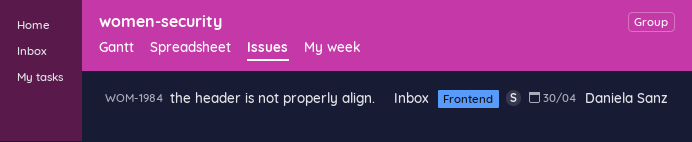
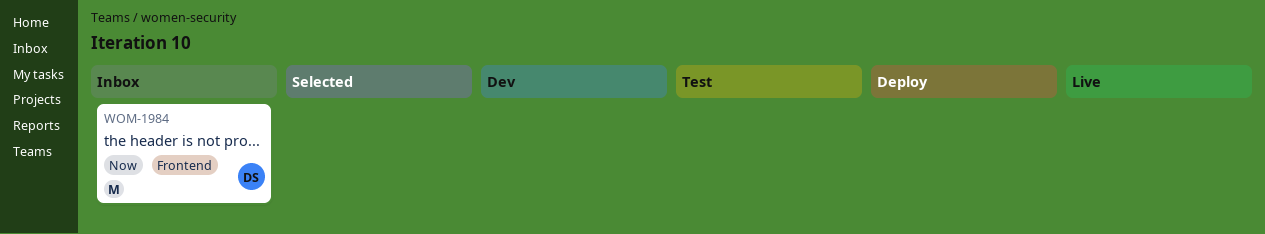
WOM-1984, estimate: S -> M

